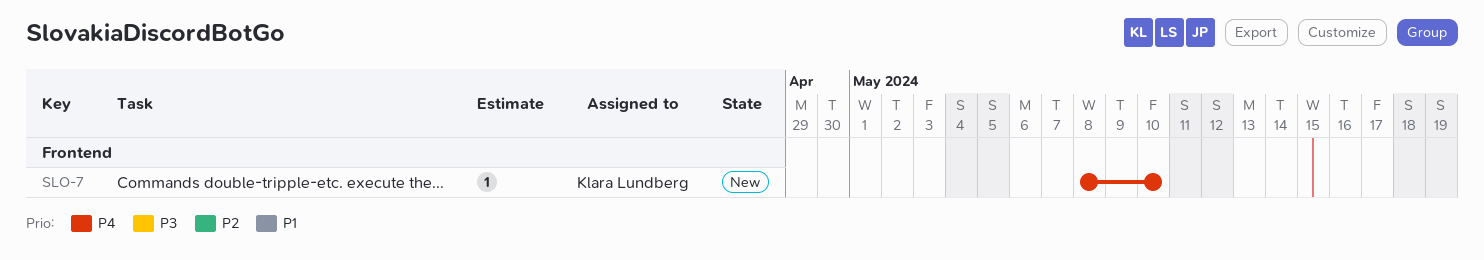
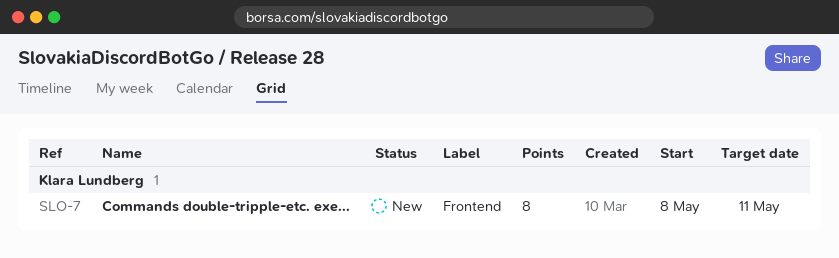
SLO-7, estimate: 1 -> 8
SLO-7, due: May 10 -> May 11

